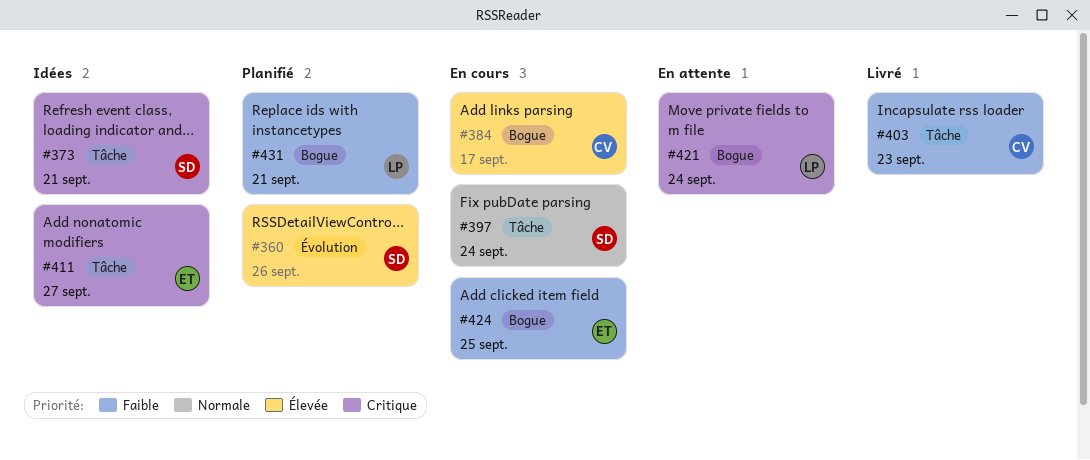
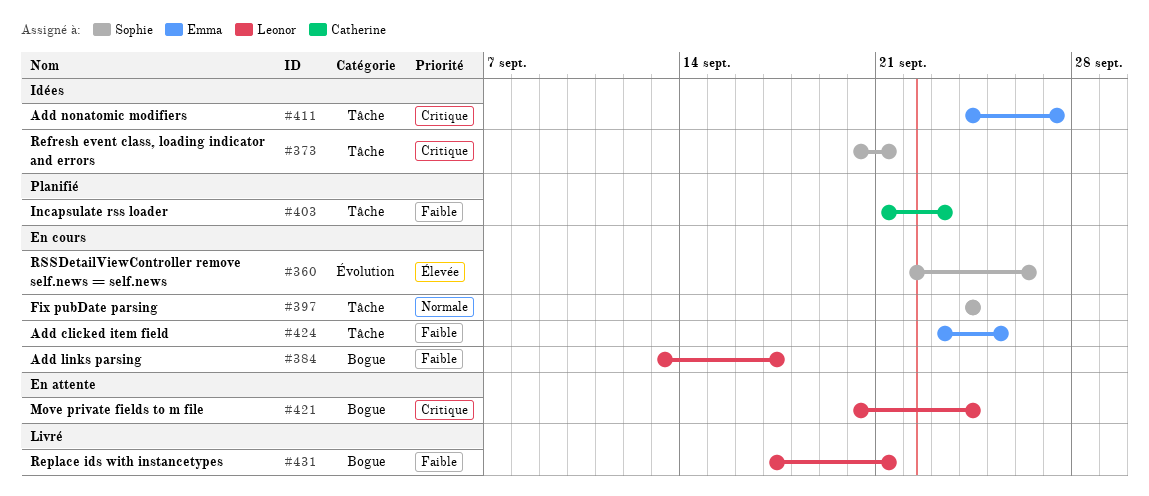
#360, status: Planifié -> En cours
#384, owner: Catherine -> Leonor
#384, priority: Élevée -> Faible
#403, status: Livré -> Planifié
#424, label: Bogue -> Tâche
#431, status: Planifié -> Livré

